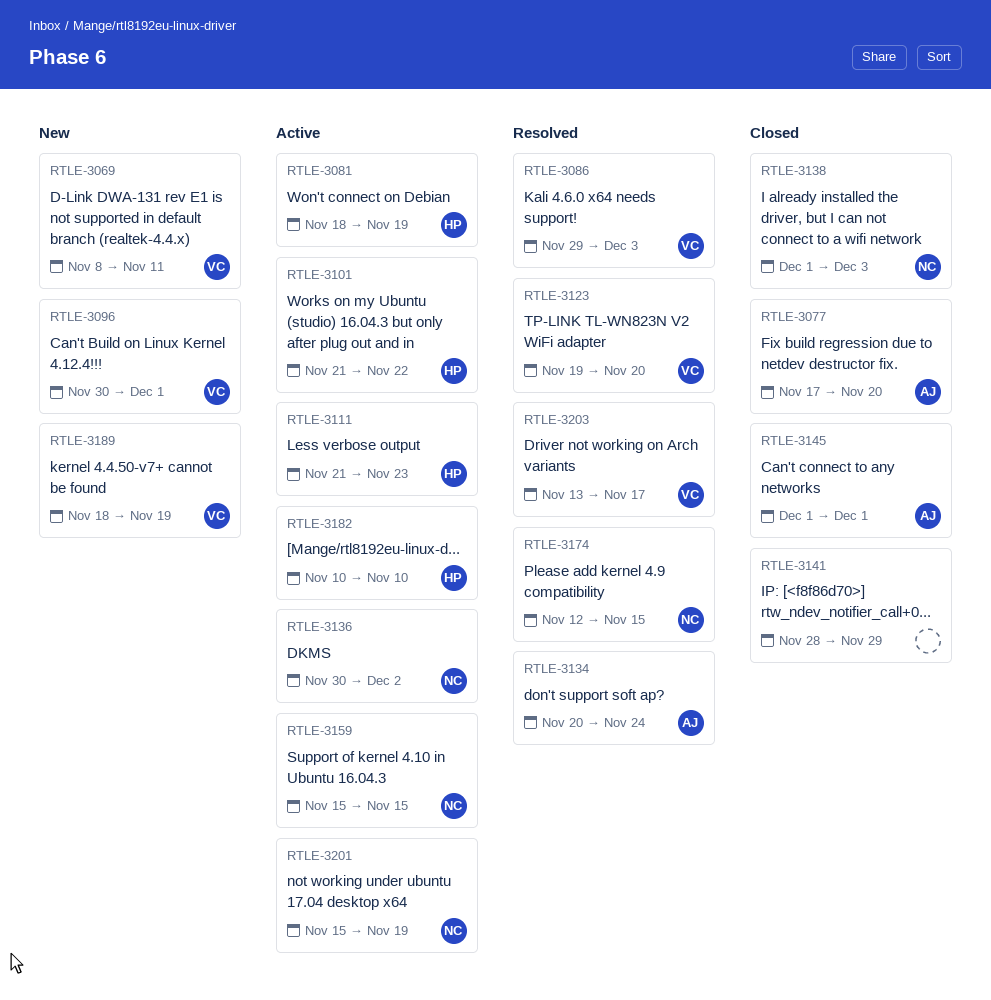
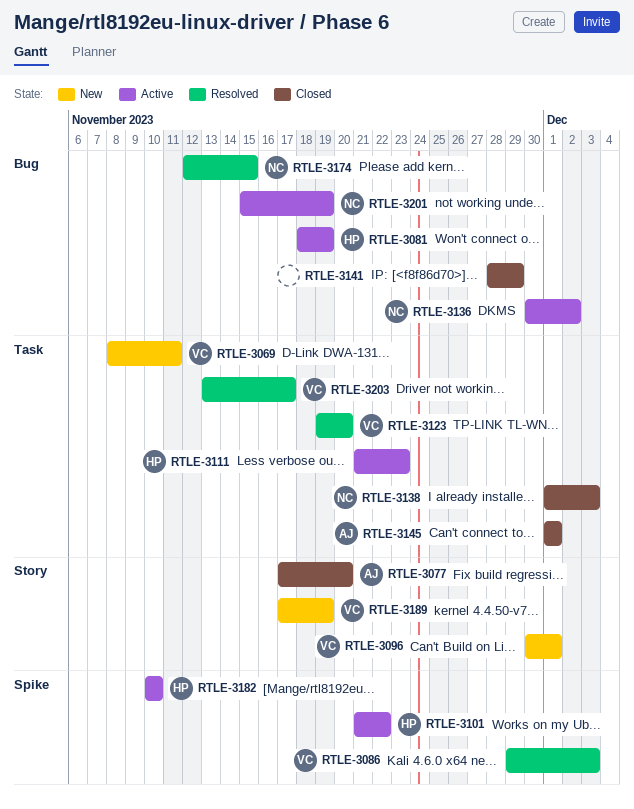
RTLE-3134: present -> none
RTLE-3159: present -> none
RTLE-3189, start: Nov 18 -> Nov 17

